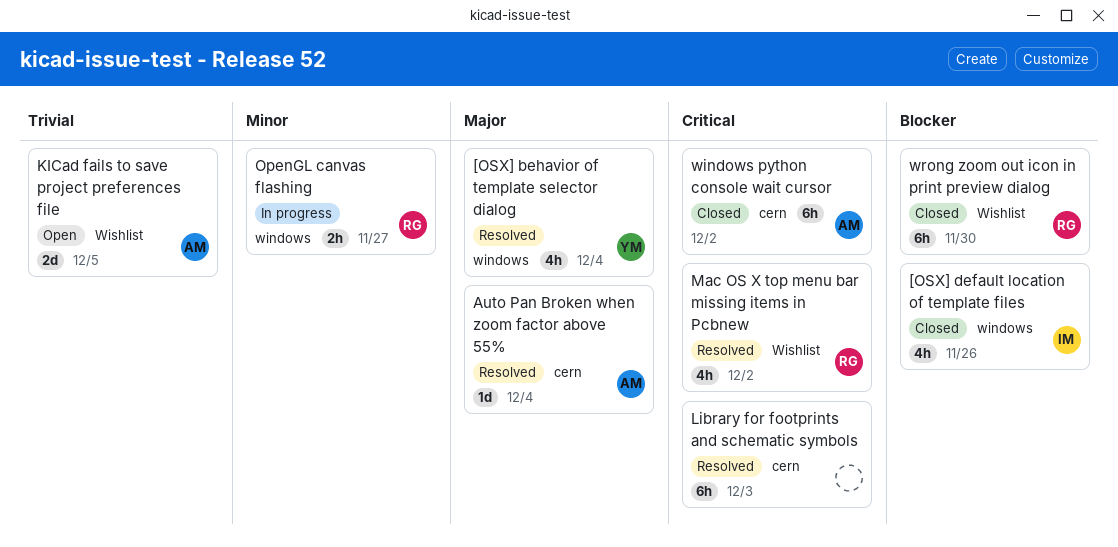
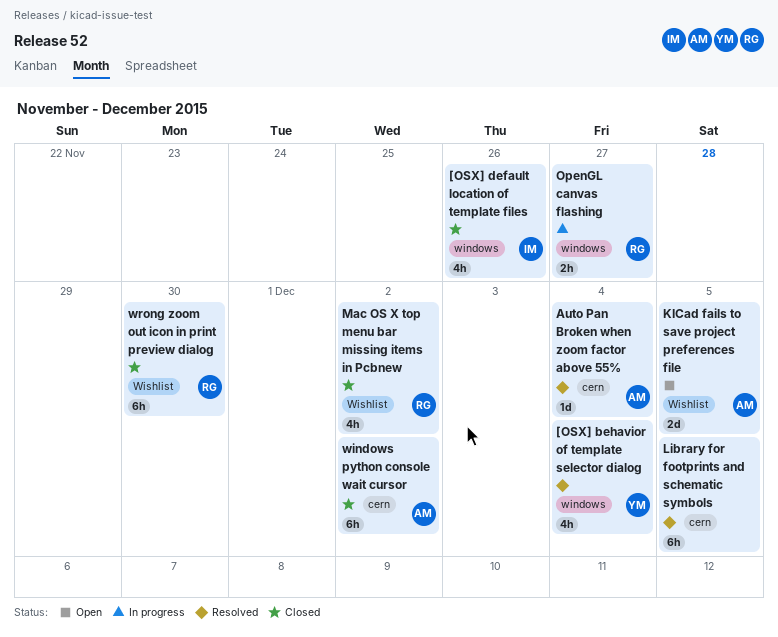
Library for footprints and schematic symbols, due: Dec 3 -> Dec 5
Mac OS X top menu bar missing items in Pcbnew, status: Resolved -> Closed

